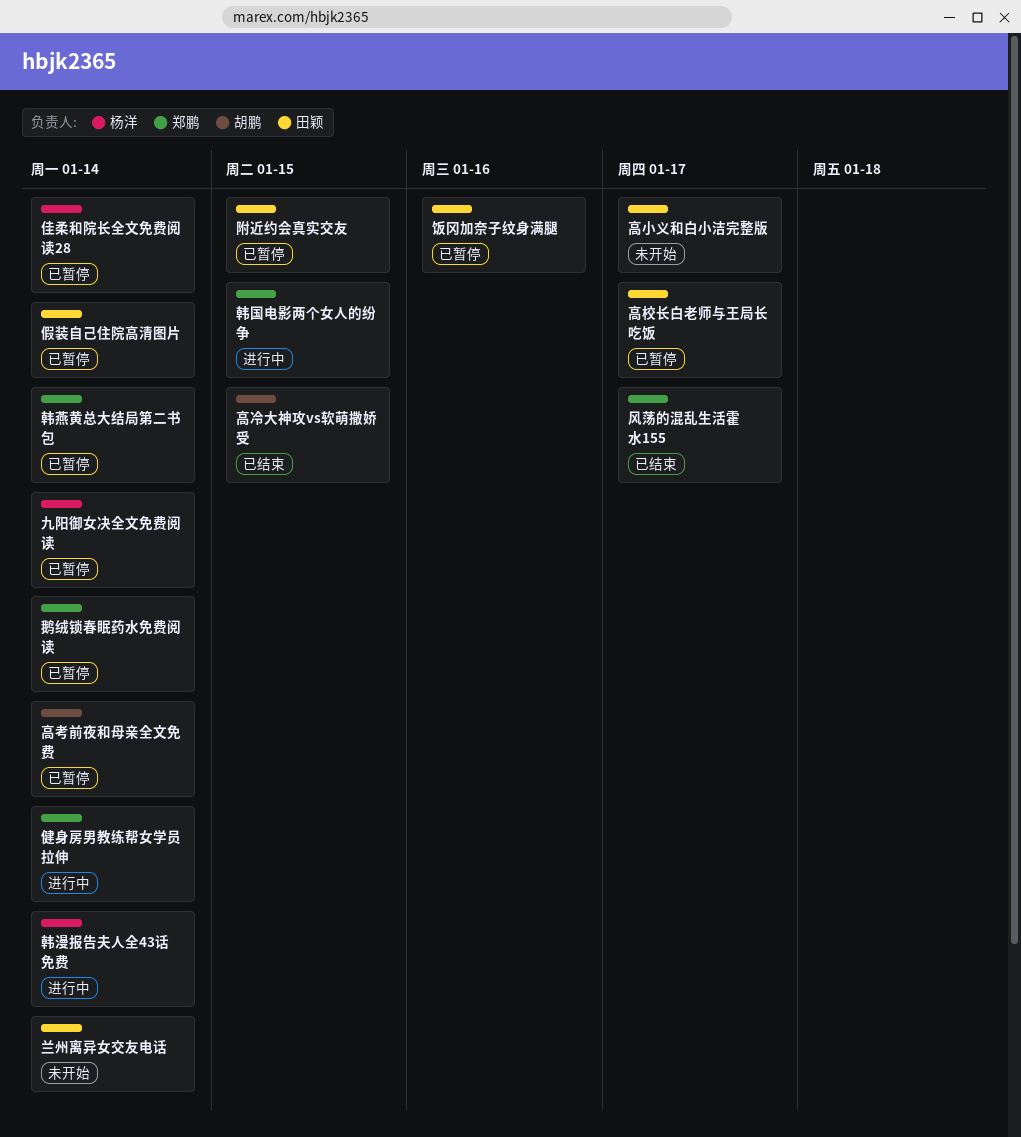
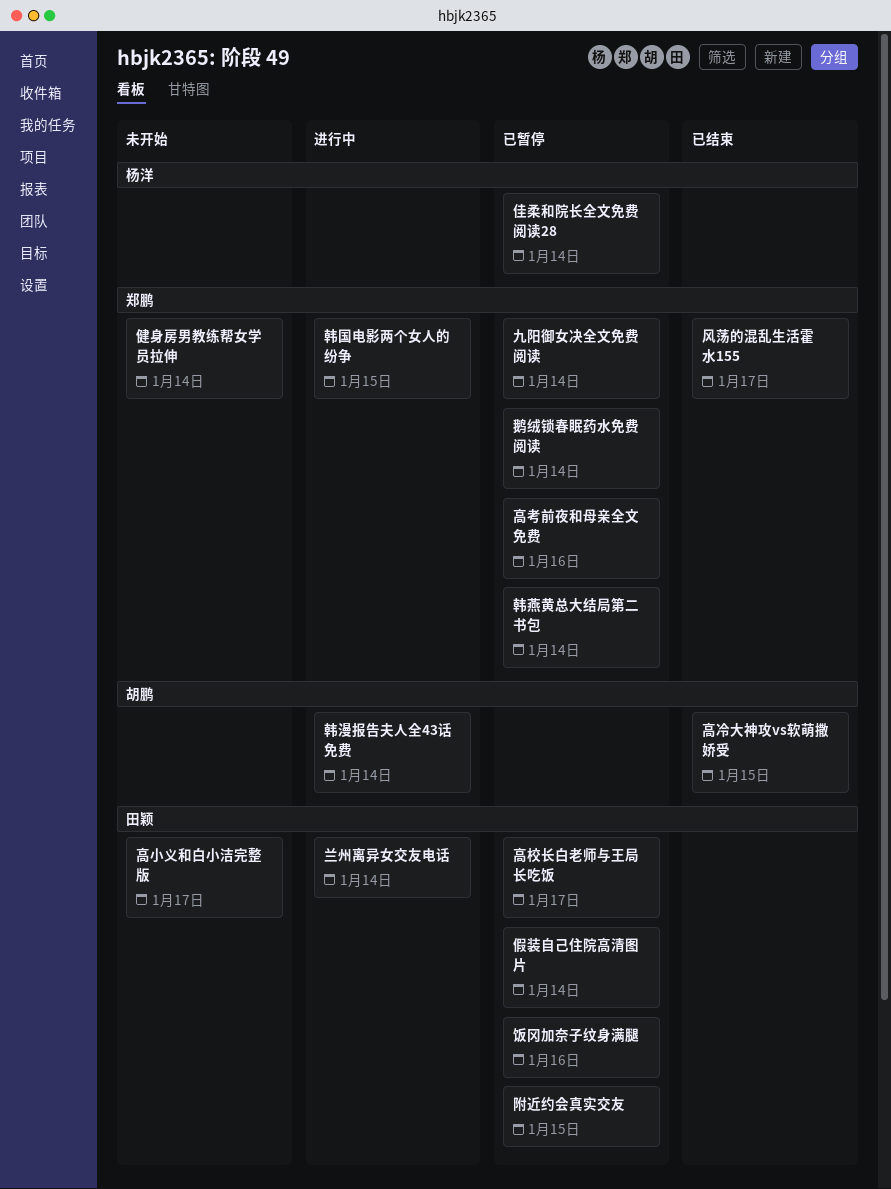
九阳御女决全文免费阅读, owner: 杨洋 -> 郑鹏
健身房男教练帮女学员拉伸, status: 进行中 -> 未开始
兰州离异女交友电话, status: 未开始 -> 进行中
韩漫报告夫人全43话免费, owner: 杨洋 -> 胡鹏
高考前夜和母亲全文免费, owner: 胡鹏 -> 郑鹏
高考前夜和母亲全文免费, due: Jan 14 -> Jan 16

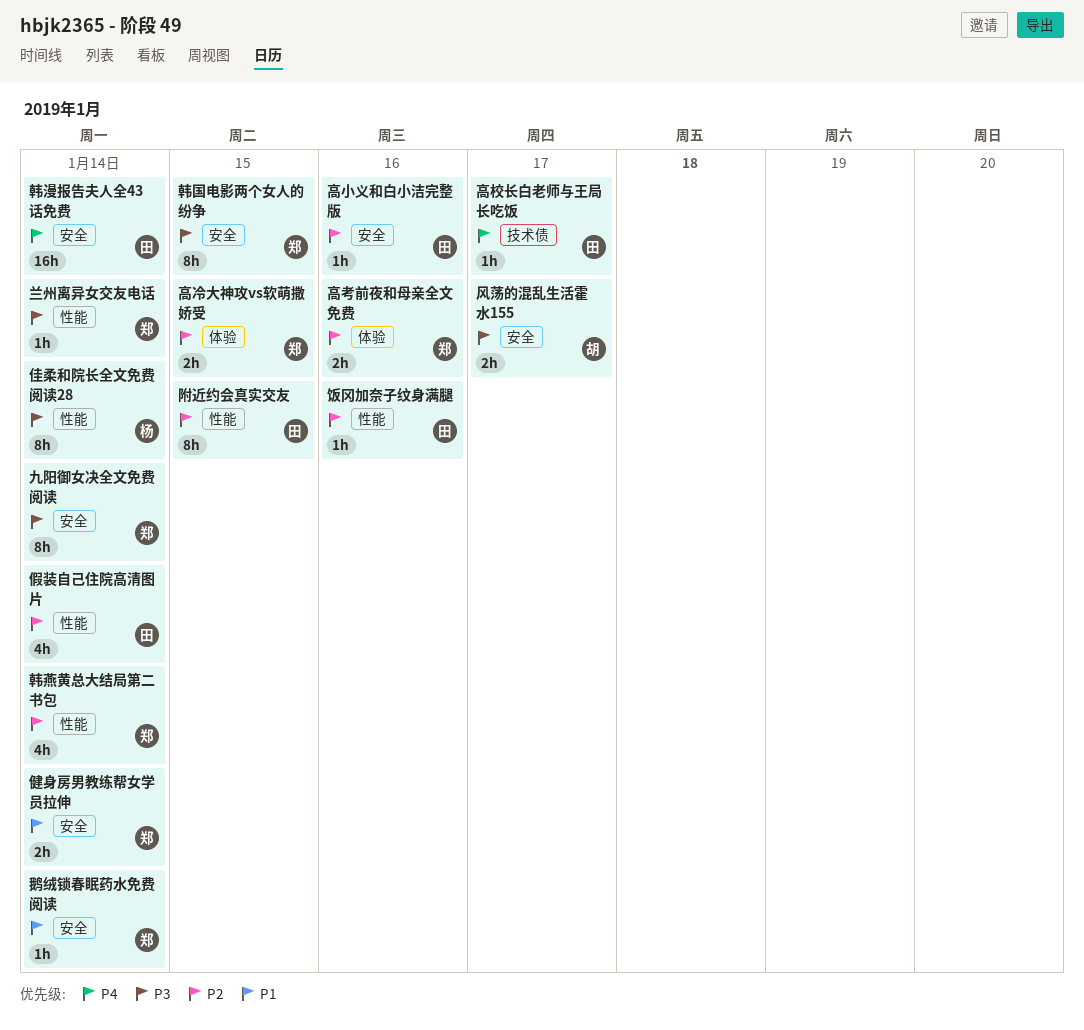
兰州离异女交友电话, owner: 田颖 -> 郑鹏
韩漫报告夫人全43话免费, owner: 胡鹏 -> 田颖
风荡的混乱生活霍水155, owner: 郑鹏 -> 胡鹏
高冷大神攻vs软萌撒娇受, owner: 胡鹏 -> 郑鹏
高小义和白小洁完整版, due: Jan 17 -> Jan 16

